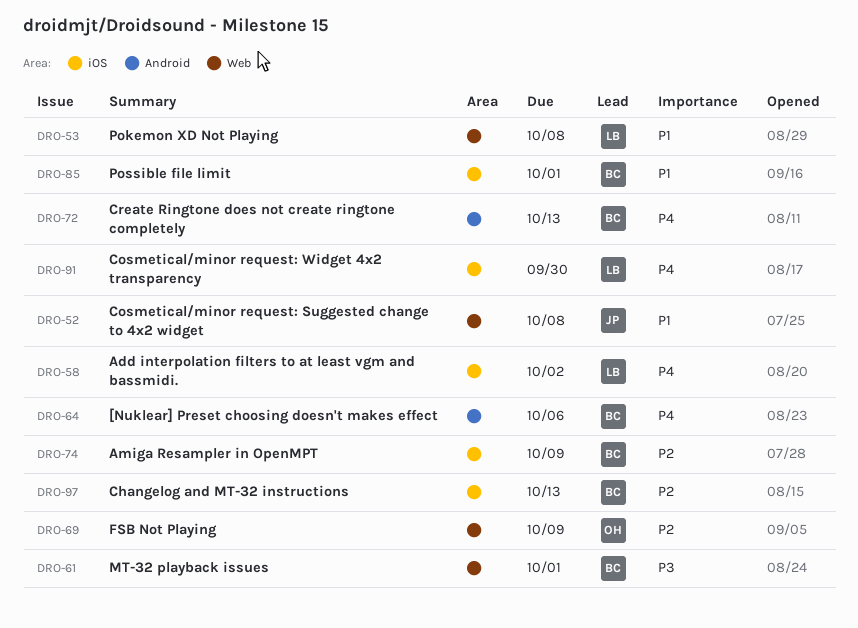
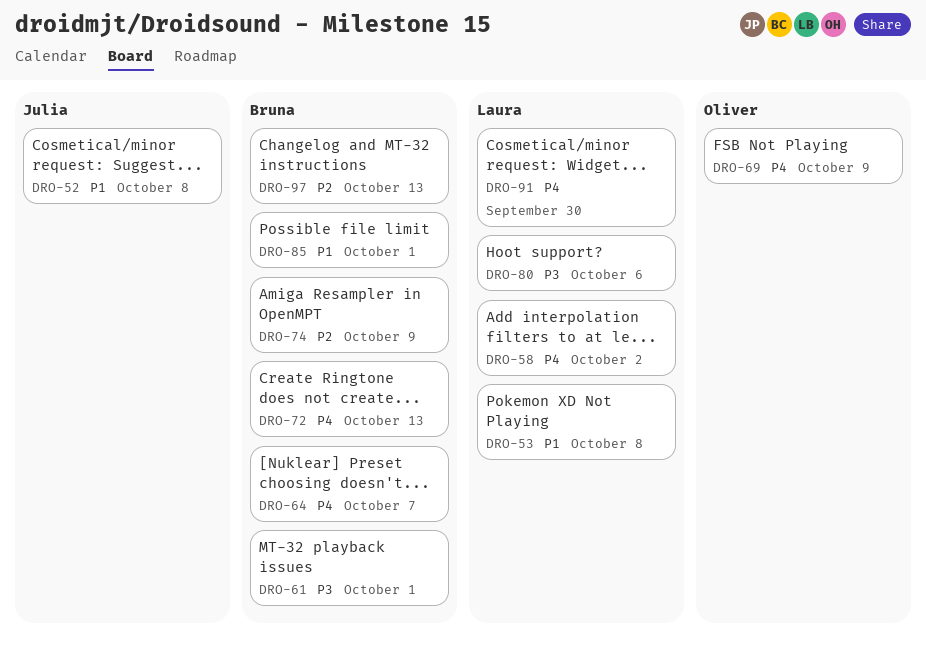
DRO-64, due: Oct 6 -> Oct 7
DRO-69, priority: P2 -> P4
DRO-80: none -> present

